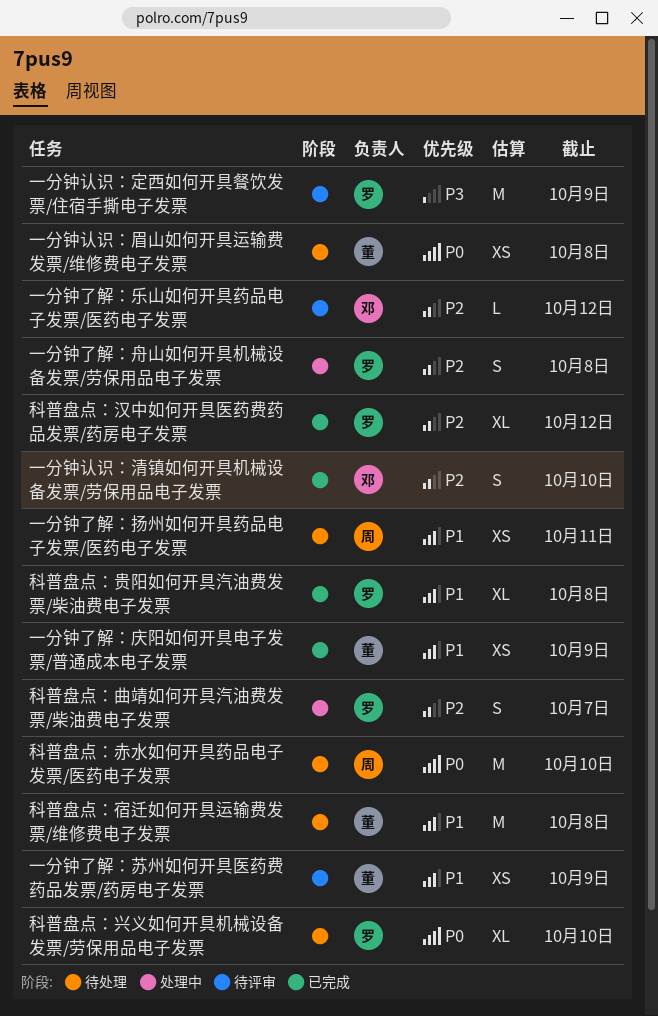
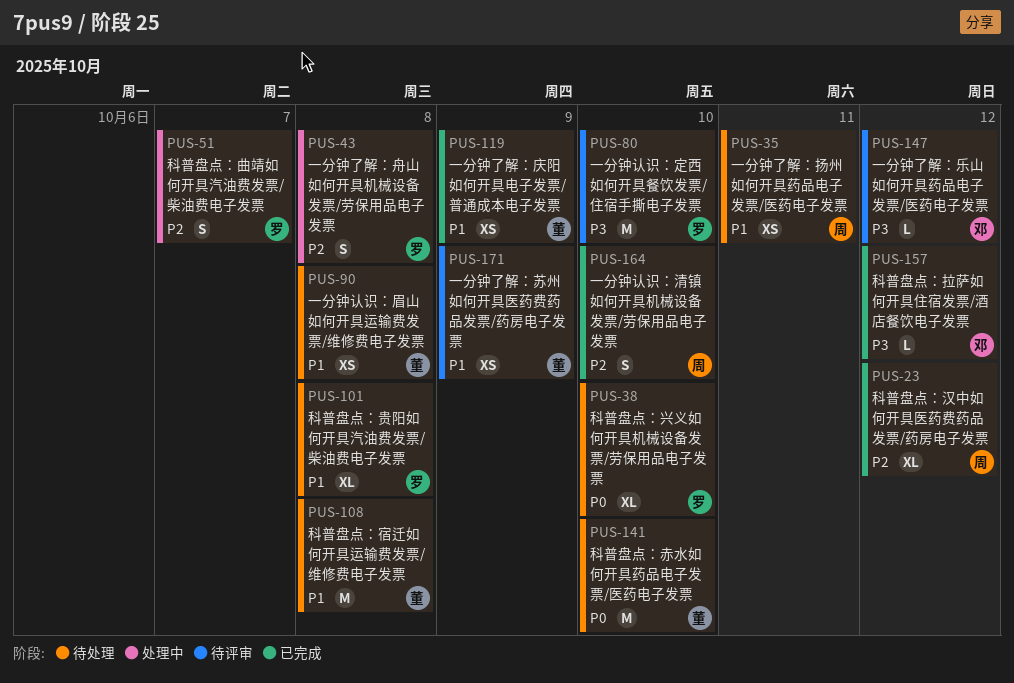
一分钟了解：乐山如何开具药品电子发票/医药电子发票, priority: P2 -> P3
一分钟认识：定西如何开具餐饮发票/住宿手撕电子发票, due: Oct 9 -> Oct 10
一分钟认识：清镇如何开具机械设备发票/劳保用品电子发票, owner: 邓 -> 周
一分钟认识：眉山如何开具运输费发票/维修费电子发票, priority: P0 -> P1
科普盘点：拉萨如何开具住宿发票/酒店餐饮电子发票: none -> present
科普盘点：汉中如何开具医药费药品发票/药房电子发票, owner: 罗 -> 周
科普盘点：贵阳如何开具汽油费发票/柴油费电子发票, status: 已完成 -> 待处理
科普盘点：赤水如何开具药品电子发票/医药电子发票, owner: 周 -> 董

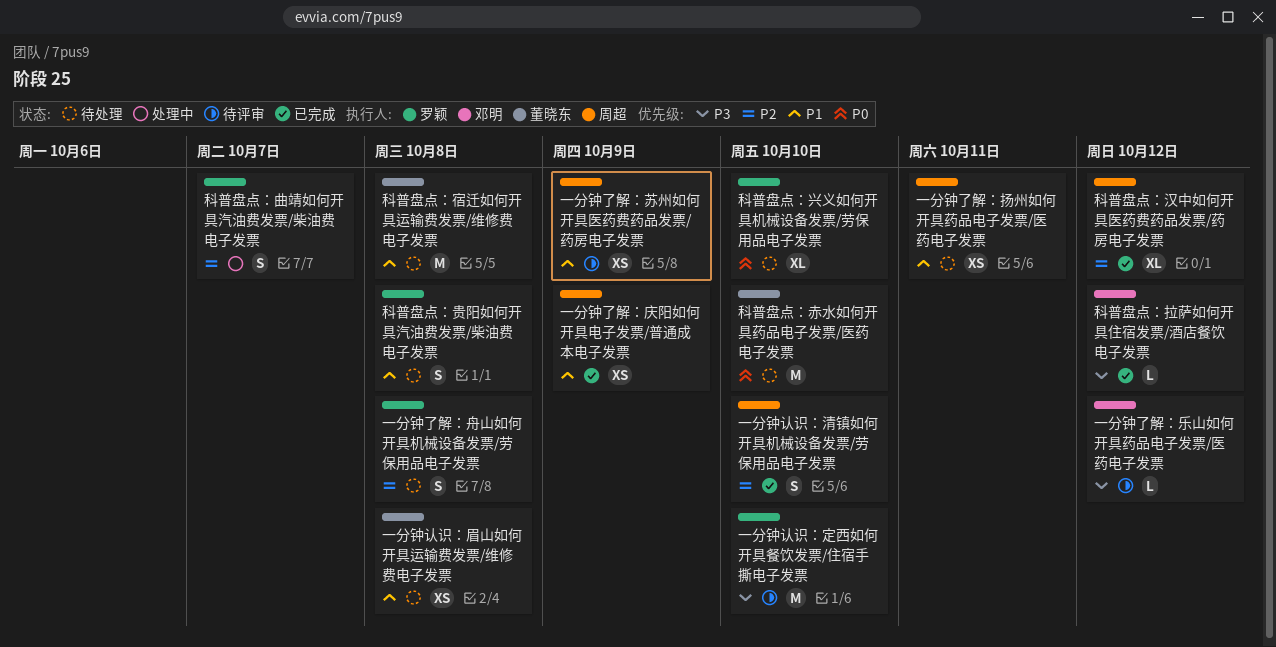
一分钟了解：庆阳如何开具电子发票/普通成本电子发票, owner: 董晓东 -> 周超
一分钟了解：舟山如何开具机械设备发票/劳保用品电子发票, status: 处理中 -> 待处理
一分钟了解：苏州如何开具医药费药品发票/药房电子发票, owner: 董晓东 -> 周超
科普盘点：贵阳如何开具汽油费发票/柴油费电子发票, estimate: XL -> S

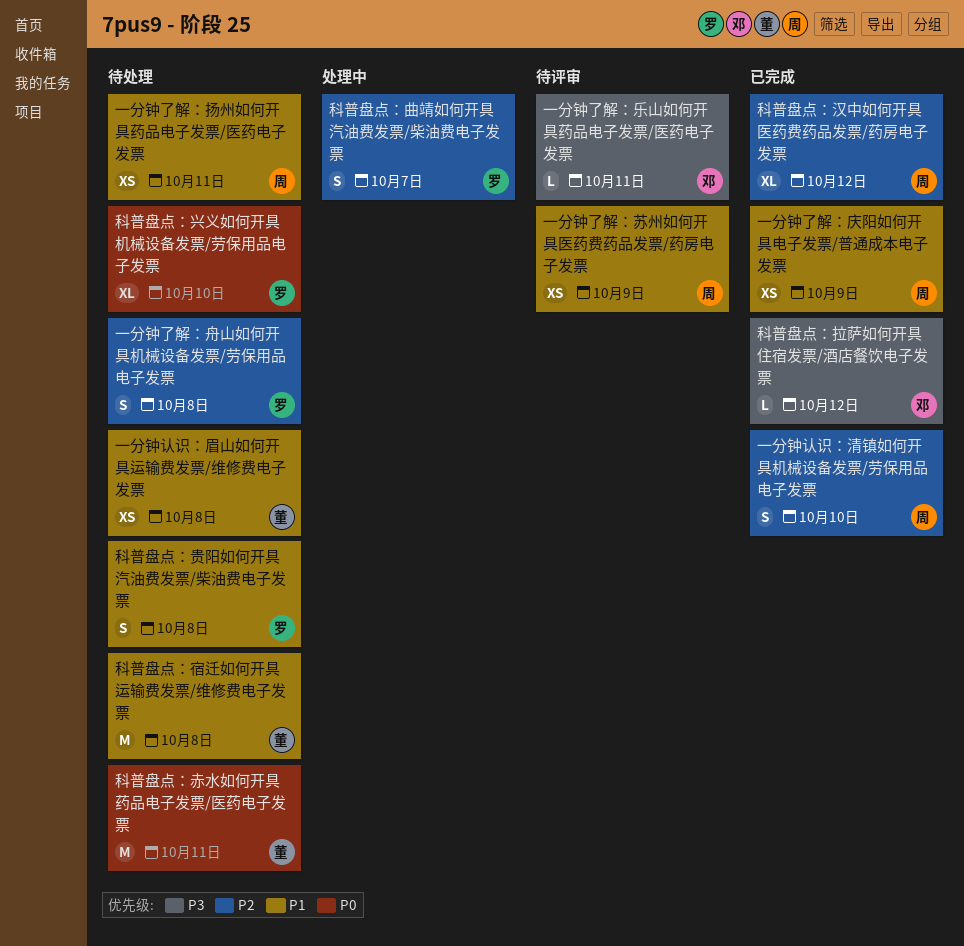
一分钟了解：乐山如何开具药品电子发票/医药电子发票, due: Oct 12 -> Oct 11
一分钟认识：定西如何开具餐饮发票/住宿手撕电子发票: present -> none
科普盘点：赤水如何开具药品电子发票/医药电子发票, due: Oct 10 -> Oct 11

